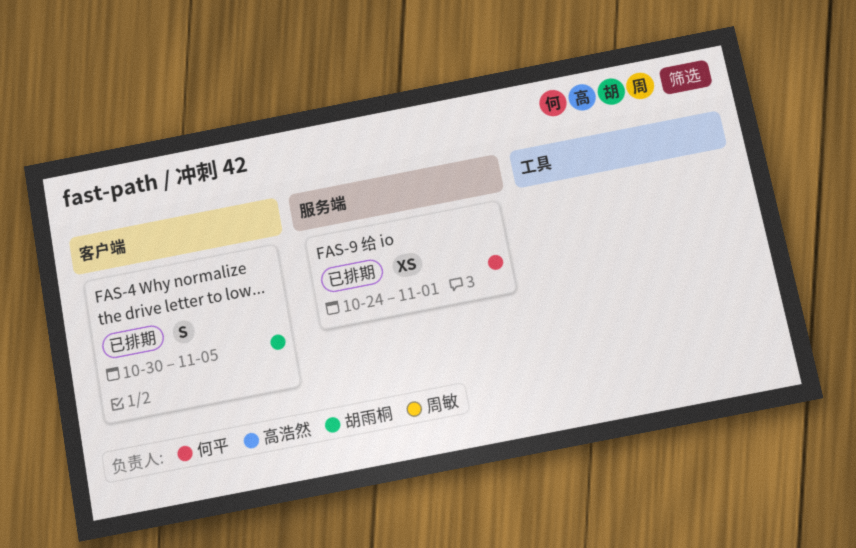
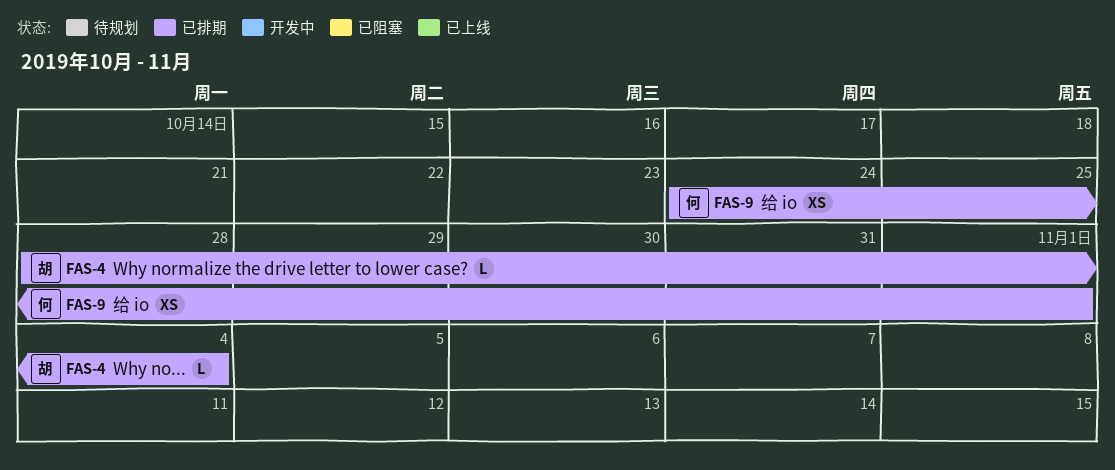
FAS-4, estimate: S -> L
FAS-4, start: Oct 30 -> Oct 28
FAS-4, due: Nov 5 -> Nov 4

